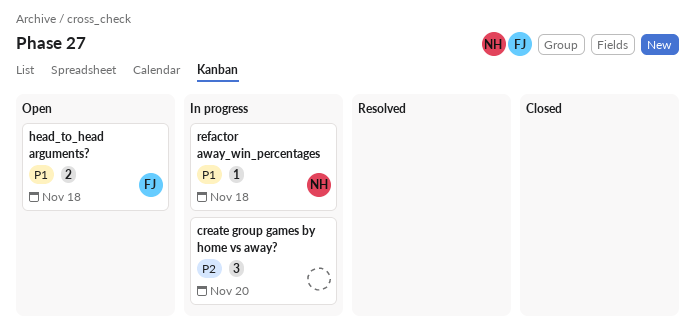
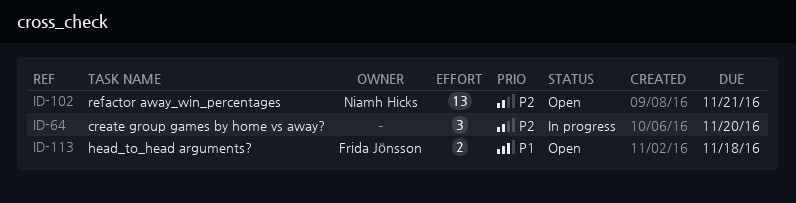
refactor away_win_percentages, status: In progress -> Open
refactor away_win_percentages, priority: P1 -> P2
refactor away_win_percentages, estimate: 1 -> 13
refactor away_win_percentages, due: Nov 18 -> Nov 21

